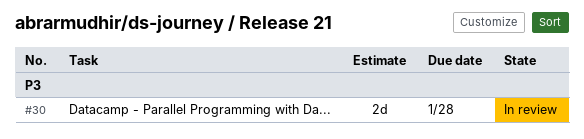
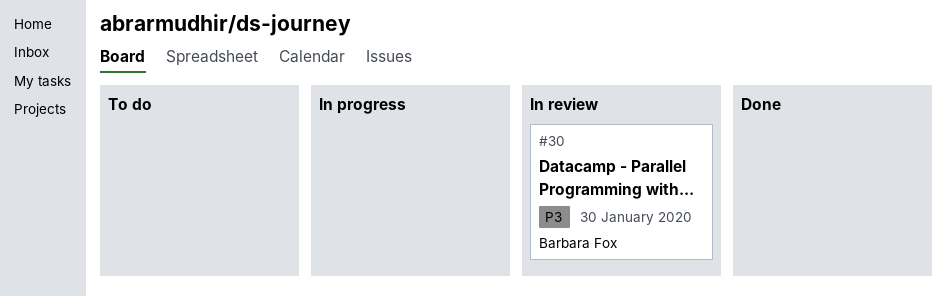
#30, due: Jan 28 -> Jan 30

